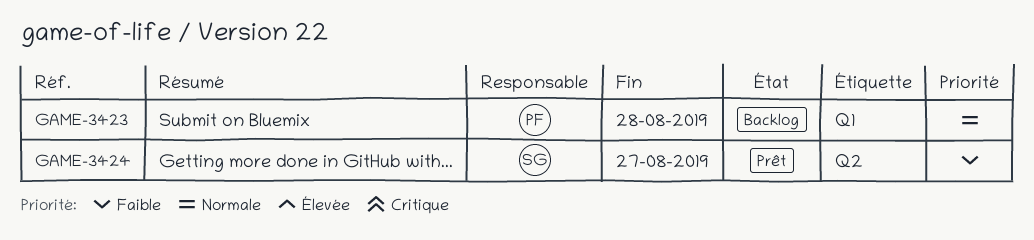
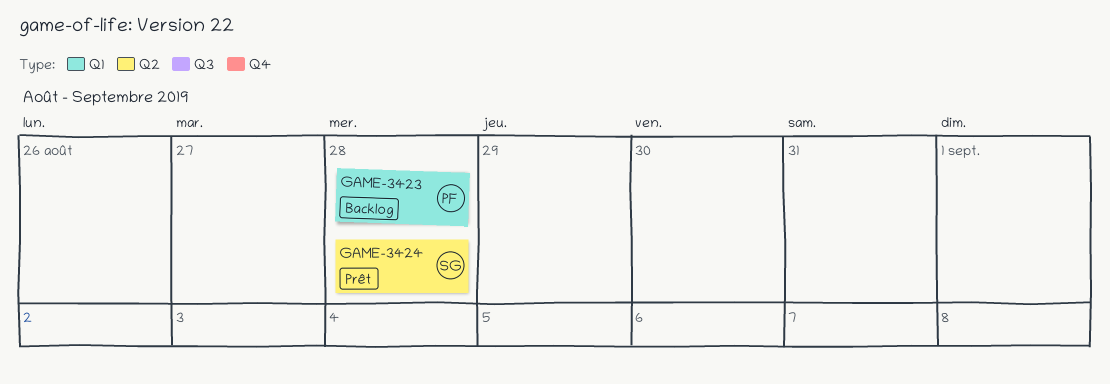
GAME-3424, due: Aug 27 -> Aug 28

